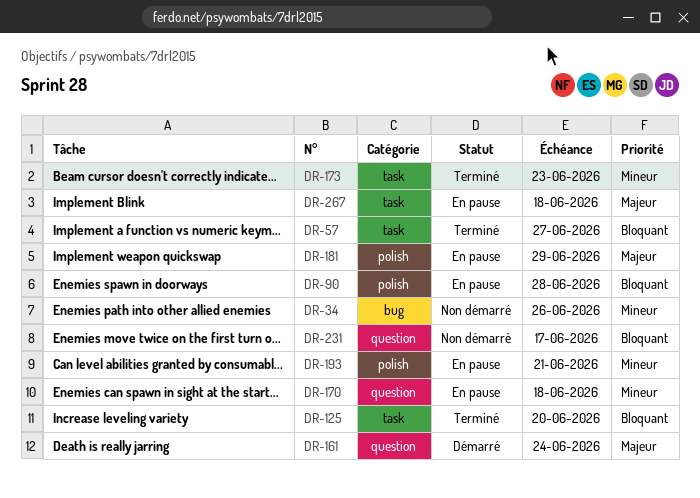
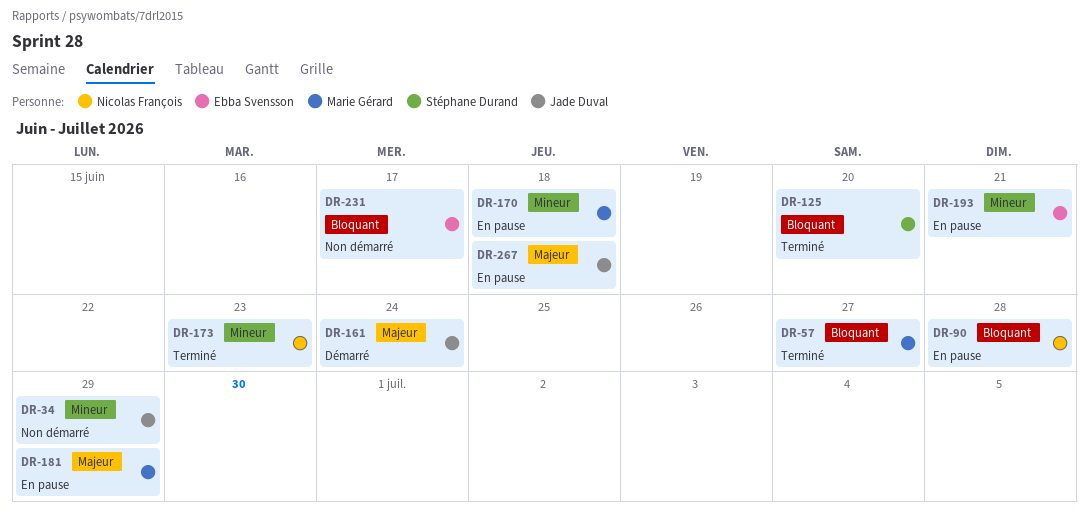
DR-34, due: Jun 26 -> Jun 29

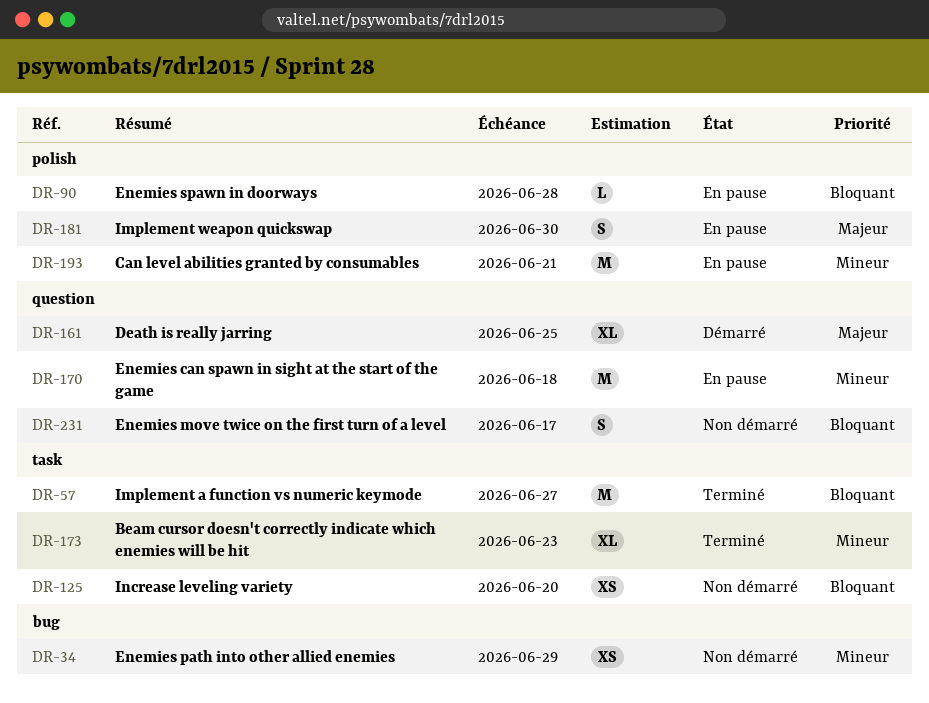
DR-125, status: Terminé -> Non démarré
DR-161, due: Jun 24 -> Jun 25
DR-181, due: Jun 29 -> Jun 30
DR-267: present -> none

